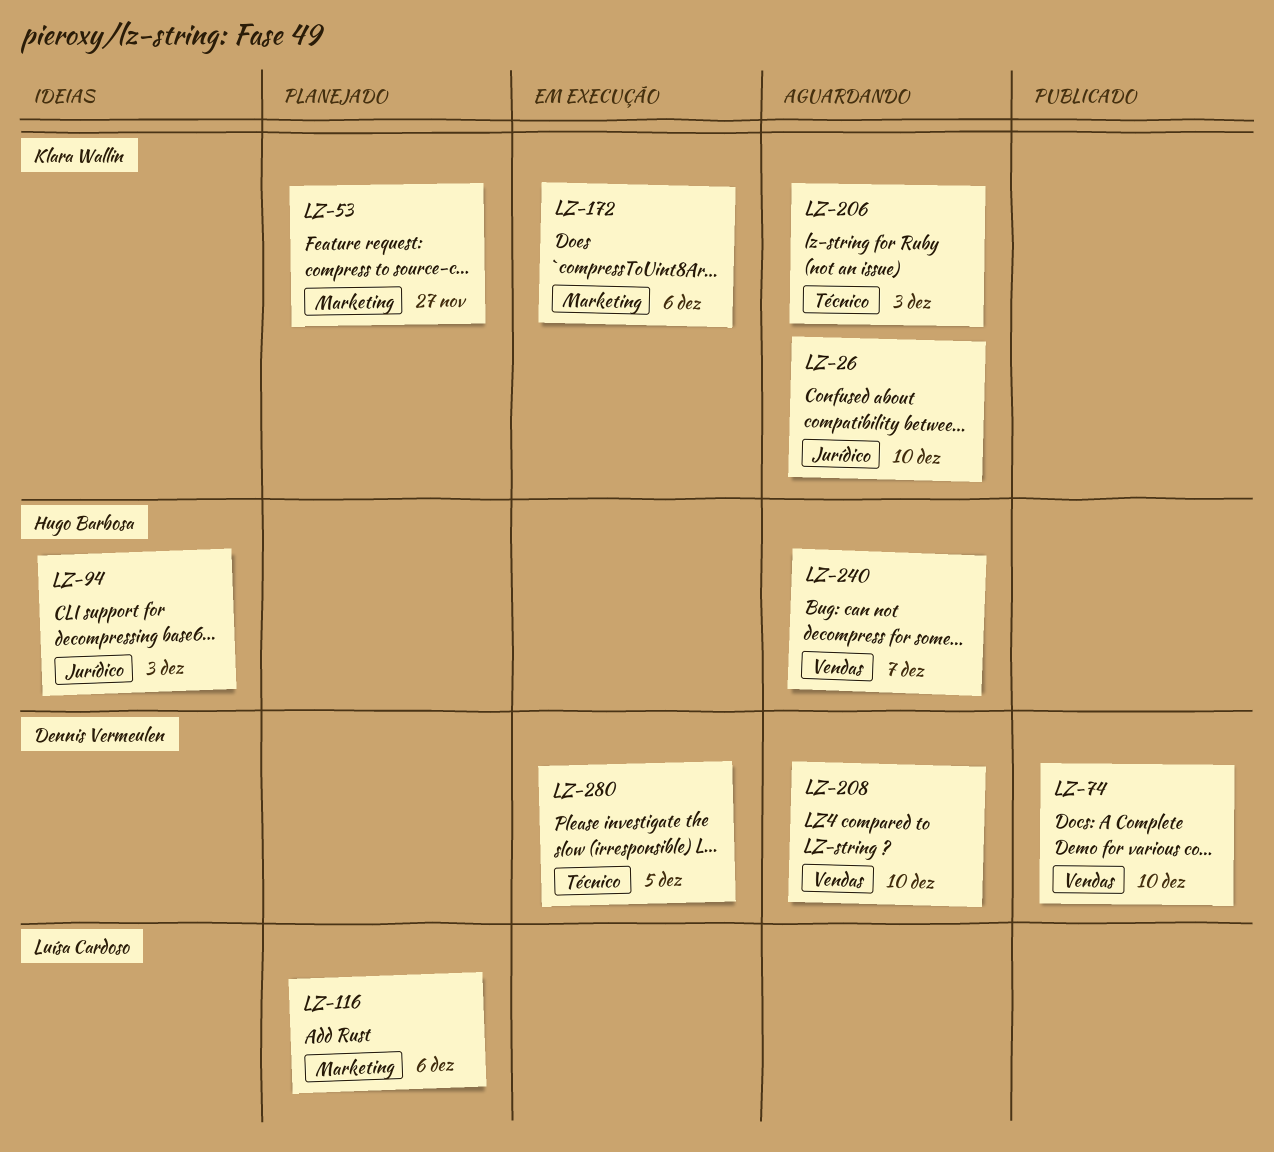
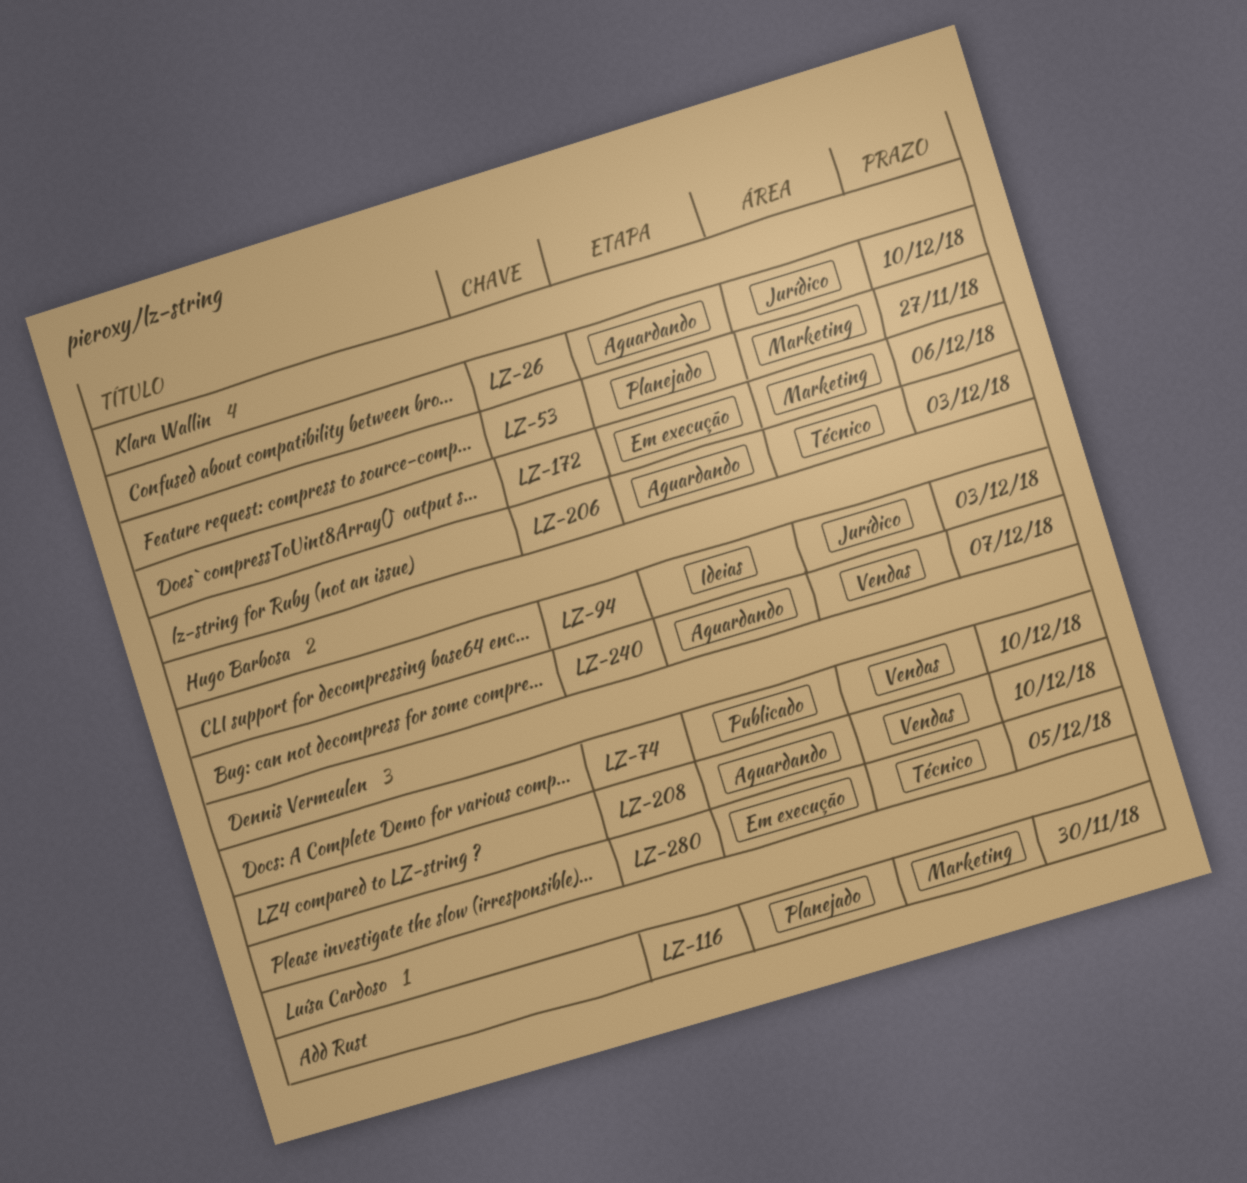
LZ-116, due: Dec 6 -> Nov 30

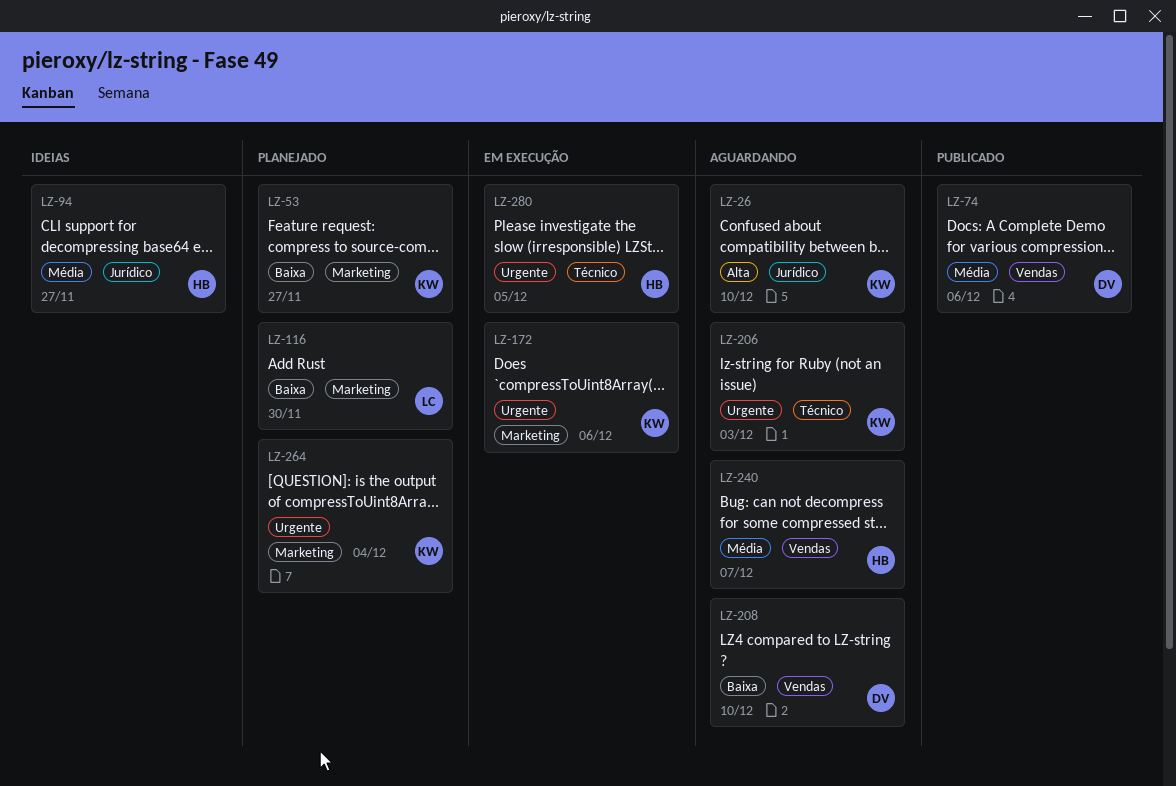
LZ-74, due: Dec 10 -> Dec 6
LZ-94, due: Dec 3 -> Nov 27
LZ-264: none -> present
LZ-280, owner: Dennis Vermeulen -> Hugo Barbosa

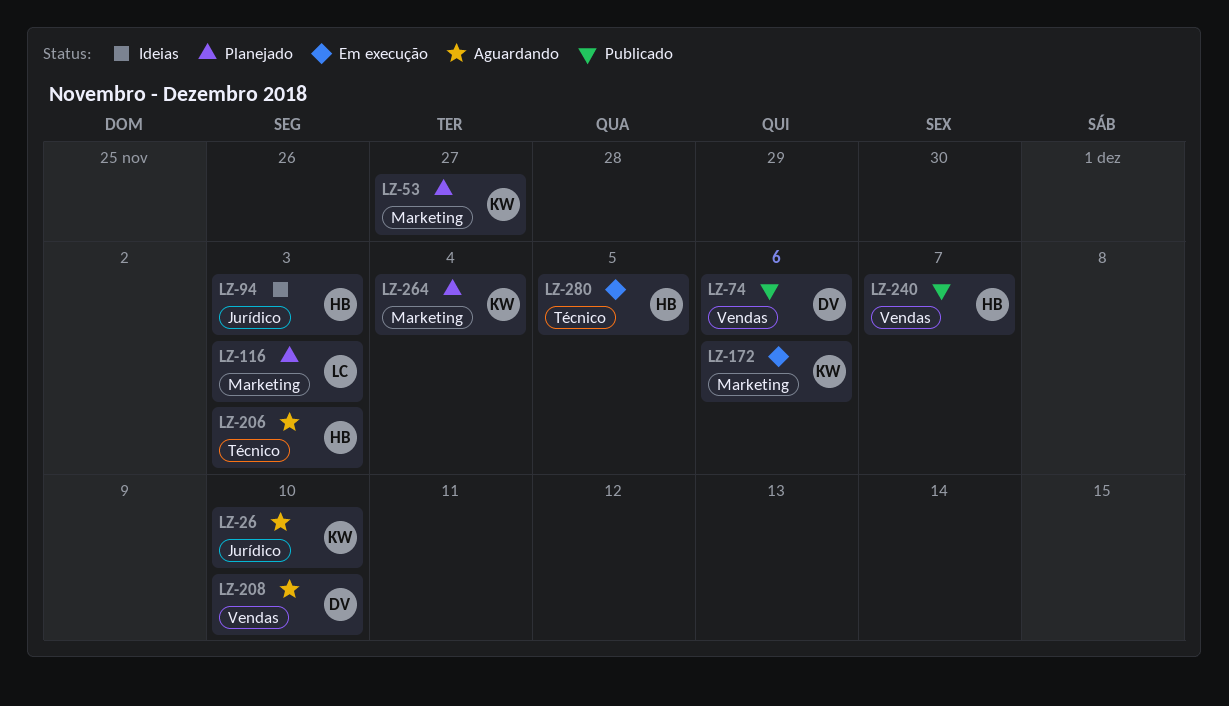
LZ-94, due: Nov 27 -> Dec 3
LZ-116, due: Nov 30 -> Dec 3
LZ-206, owner: KW -> HB
LZ-240, status: Aguardando -> Publicado

